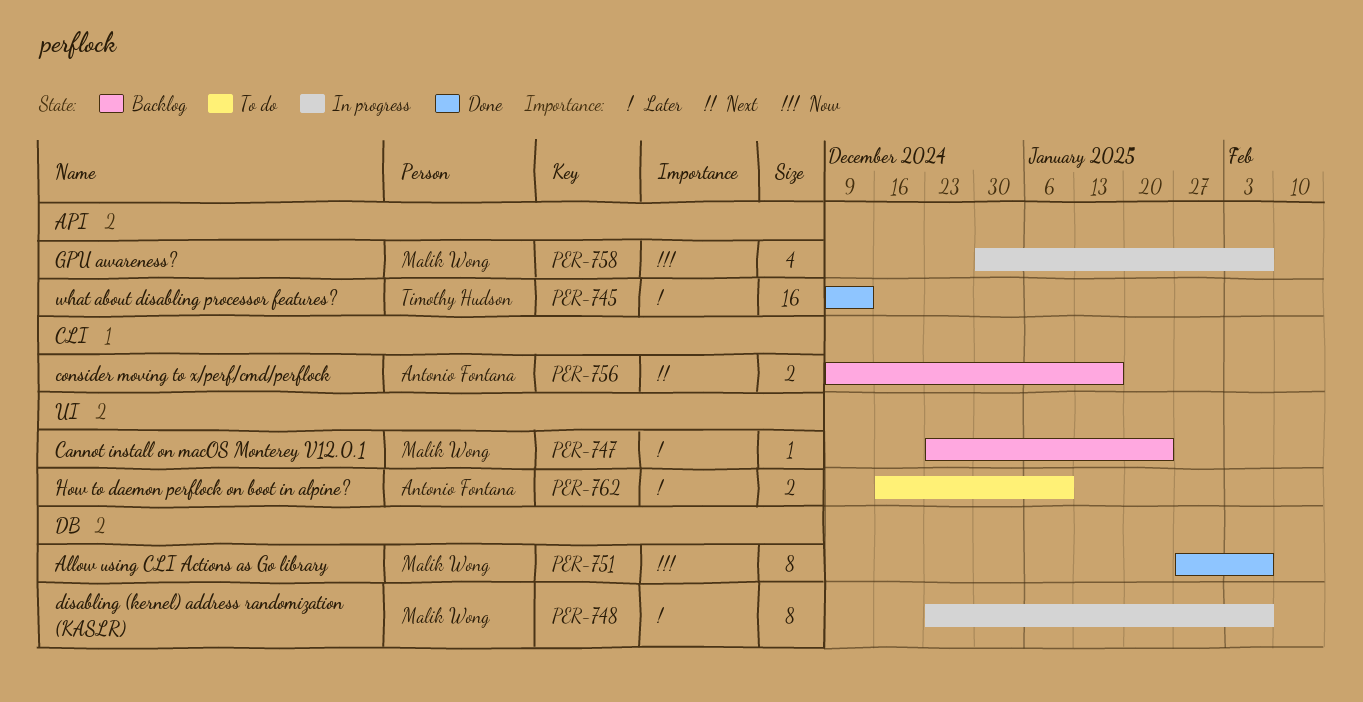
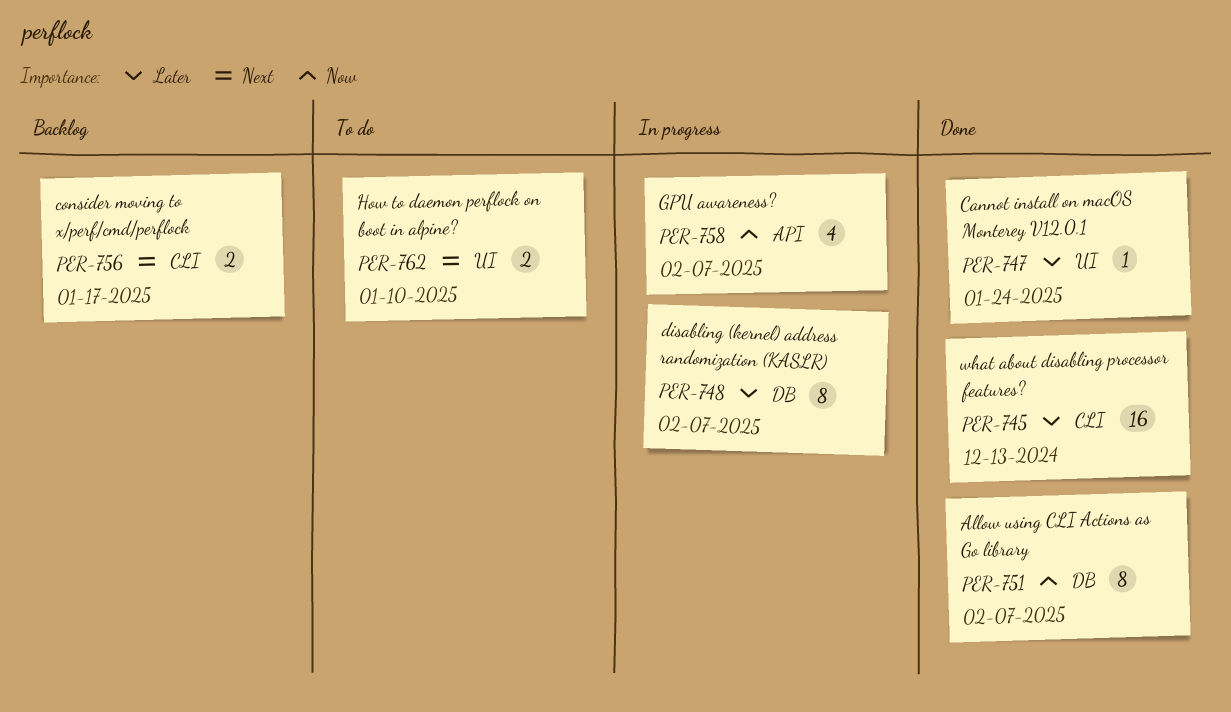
PER-745, label: API -> CLI
PER-747, status: Backlog -> Done
PER-762, priority: Later -> Next

